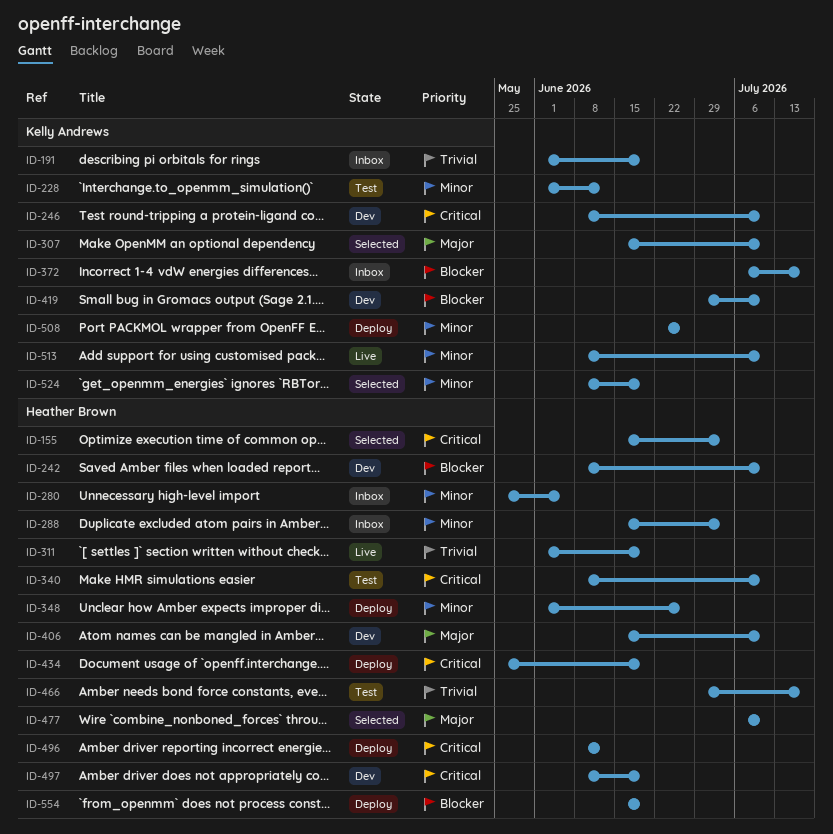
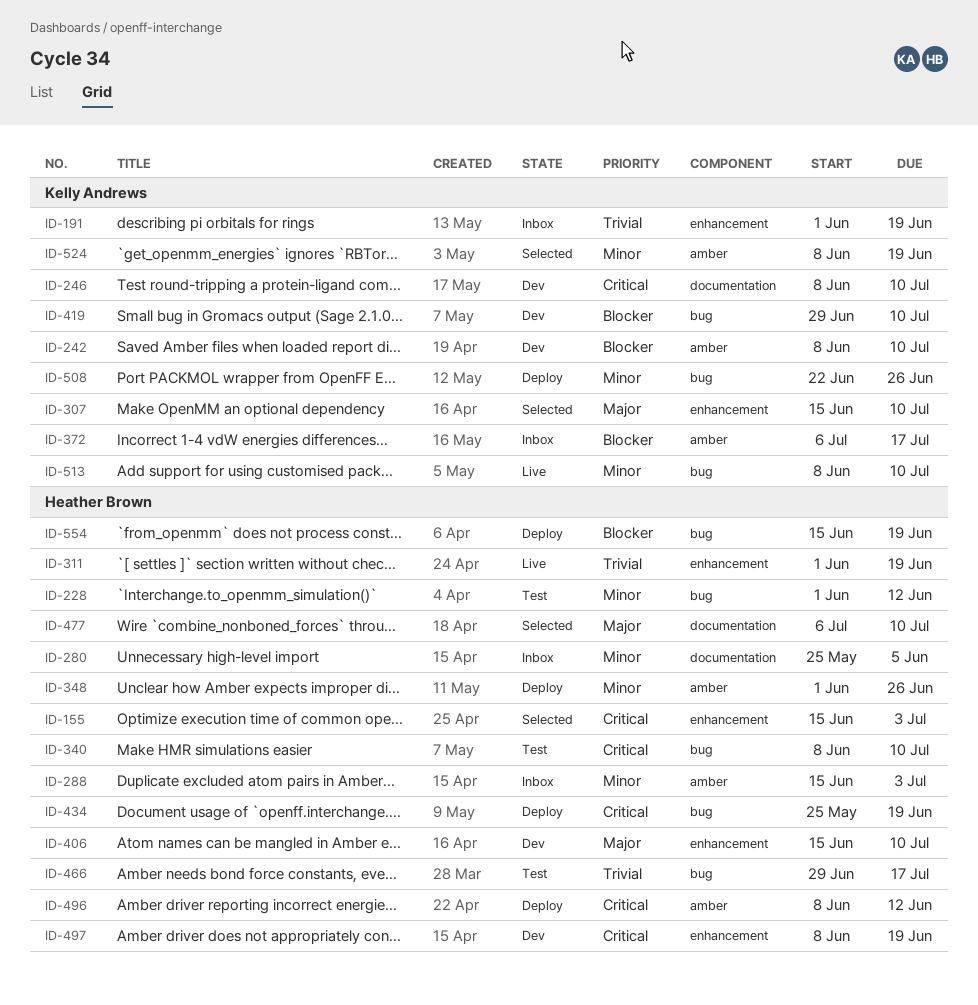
ID-228, owner: Kelly Andrews -> Heather Brown
ID-242, owner: Heather Brown -> Kelly Andrews

